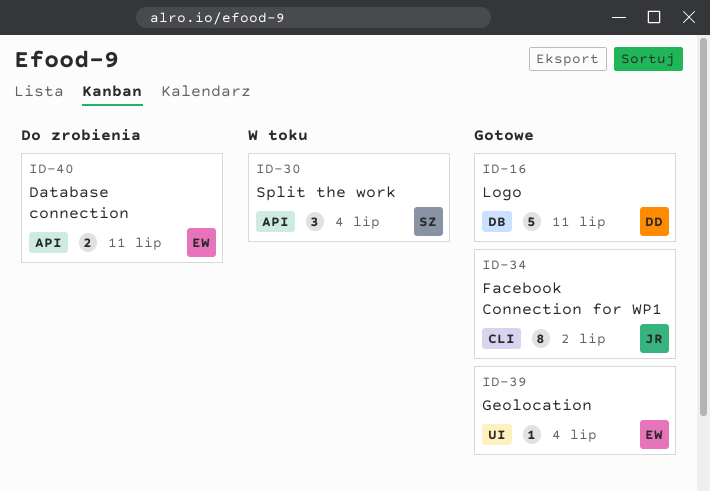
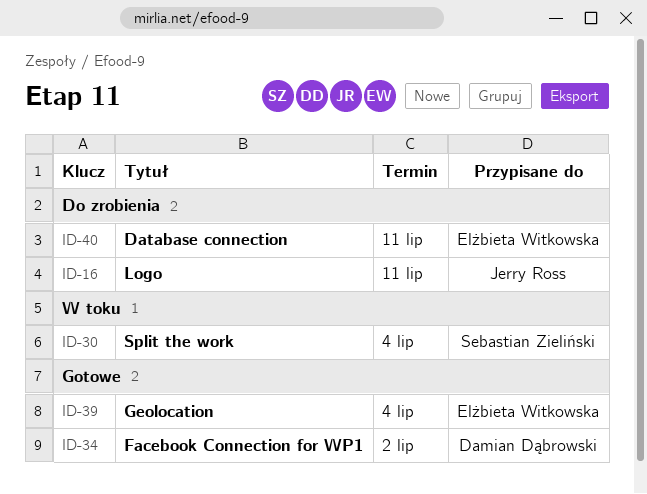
ID-16, status: Gotowe -> Do zrobienia
ID-16, owner: Damian Dąbrowski -> Jerry Ross
ID-34, owner: Jerry Ross -> Damian Dąbrowski

